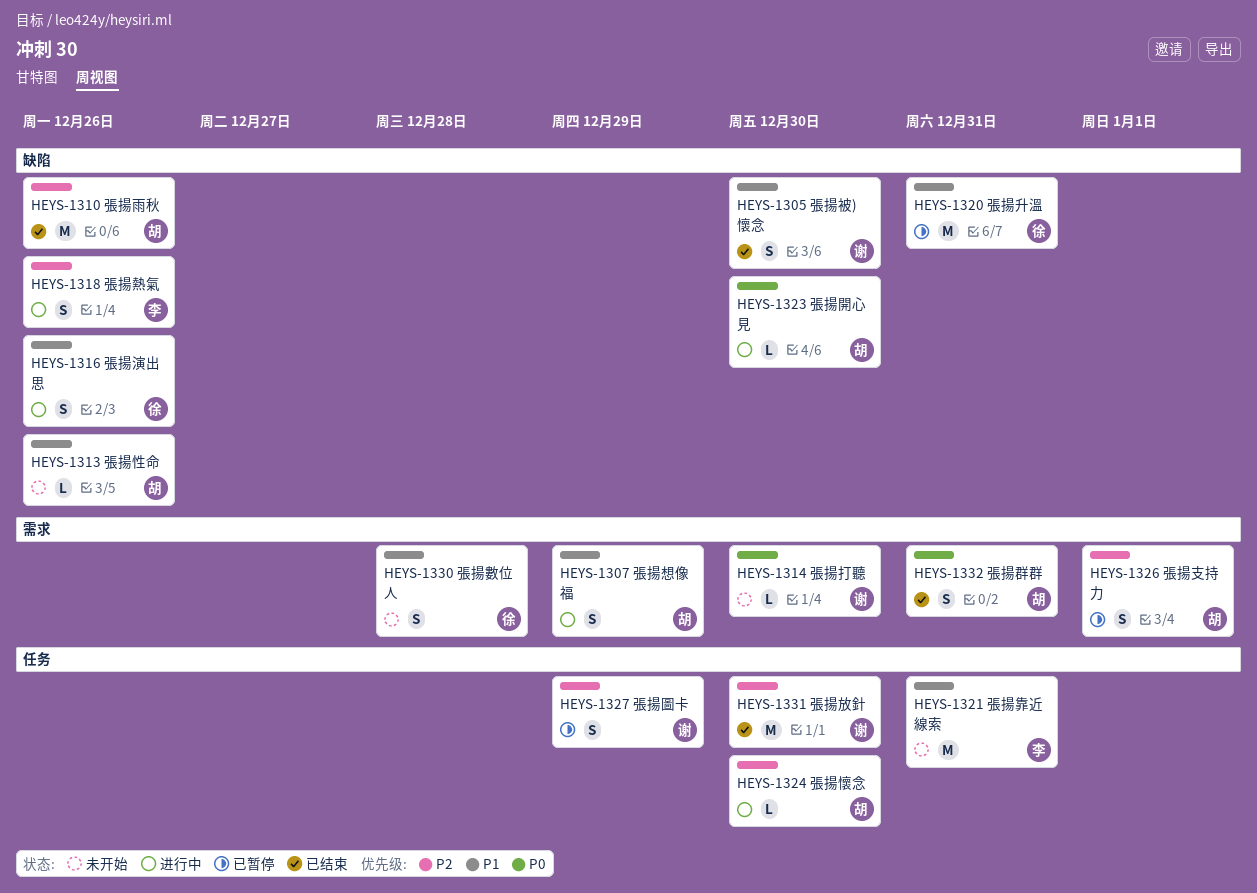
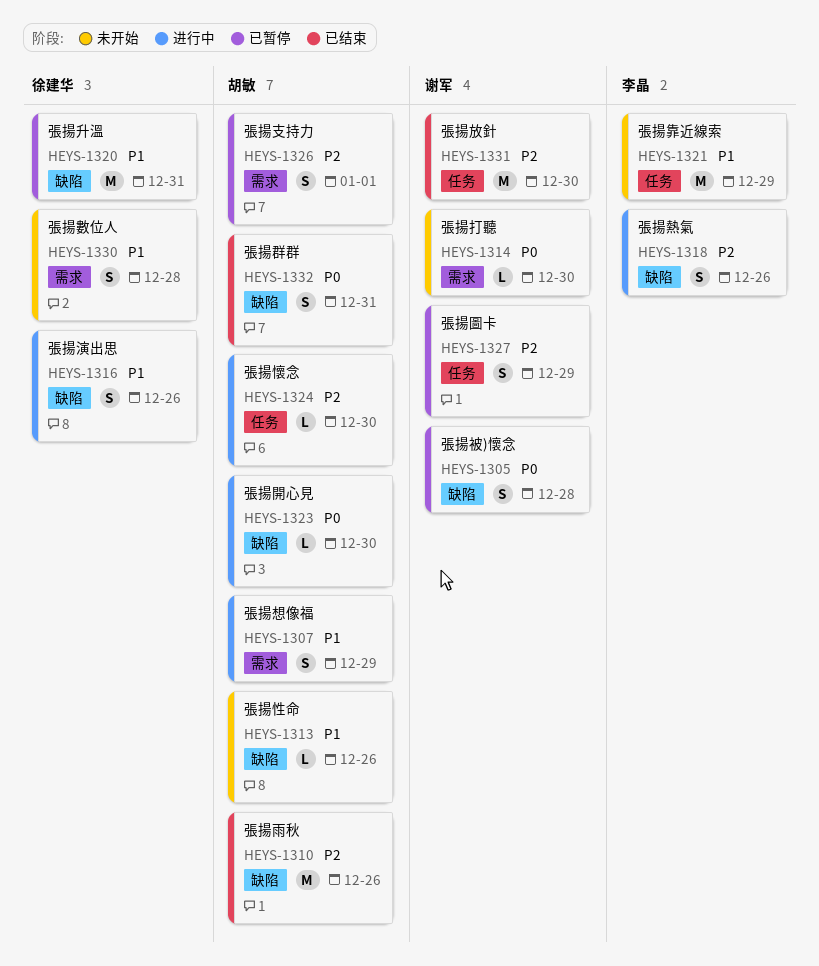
HEYS-1305, status: 已结束 -> 已暂停
HEYS-1305, priority: P1 -> P0
HEYS-1305, due: Dec 30 -> Dec 28
HEYS-1321, due: Dec 31 -> Dec 29
HEYS-1332, label: 需求 -> 缺陷

